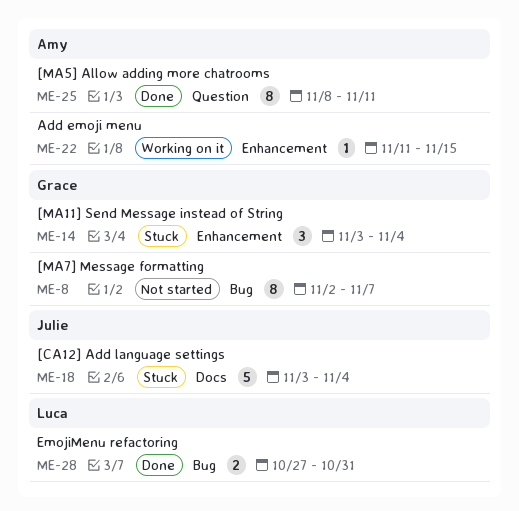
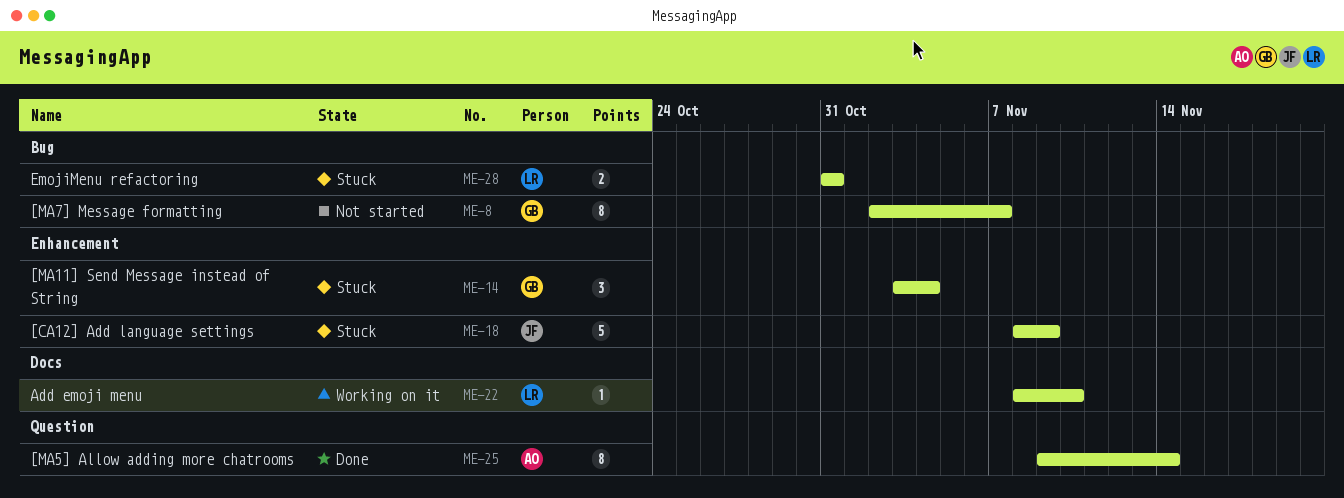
ME-18, label: Docs -> Enhancement
ME-18, start: Nov 3 -> Nov 8
ME-18, due: Nov 4 -> Nov 9
ME-22, owner: Amy -> Luca
ME-22, label: Enhancement -> Docs
ME-22, start: Nov 11 -> Nov 8
ME-22, due: Nov 15 -> Nov 10
ME-25, start: Nov 8 -> Nov 9
ME-25, due: Nov 11 -> Nov 14
ME-28, status: Done -> Stuck
ME-28, start: Oct 27 -> Oct 31

